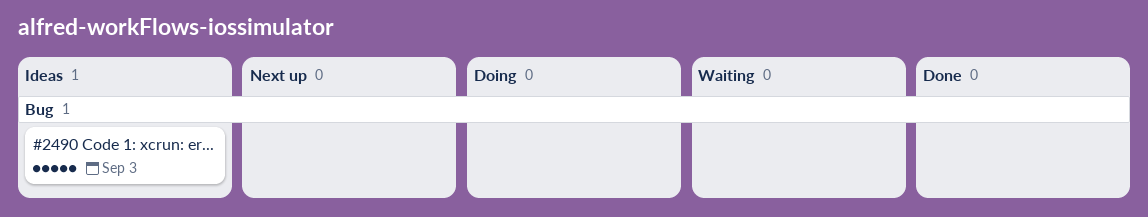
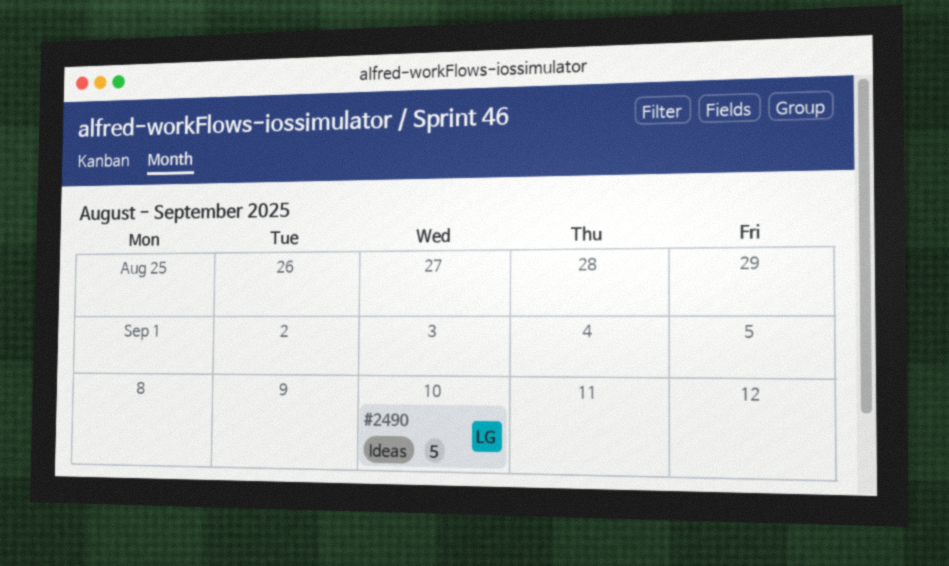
#2490, due: Sep 3 -> Sep 10

